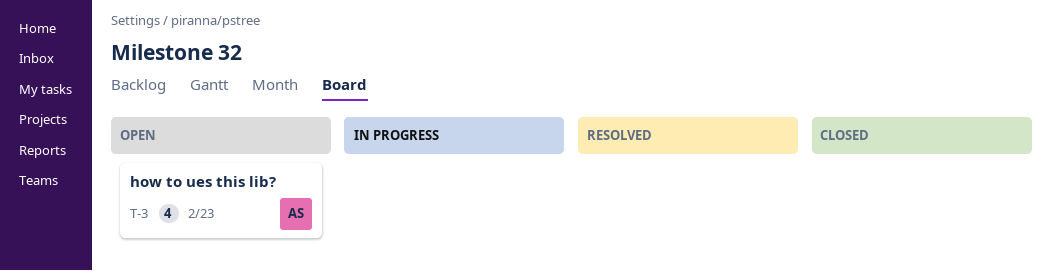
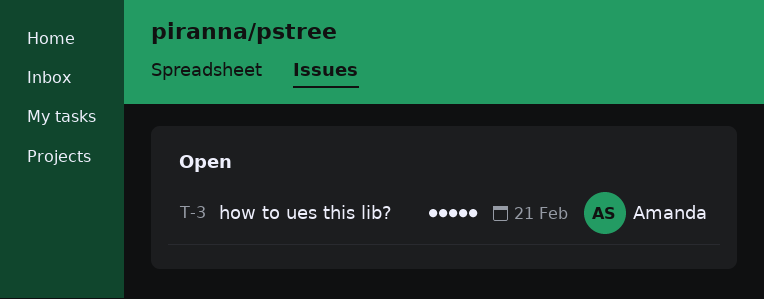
T-3, estimate: 4 -> 5
T-3, due: Feb 23 -> Feb 21

